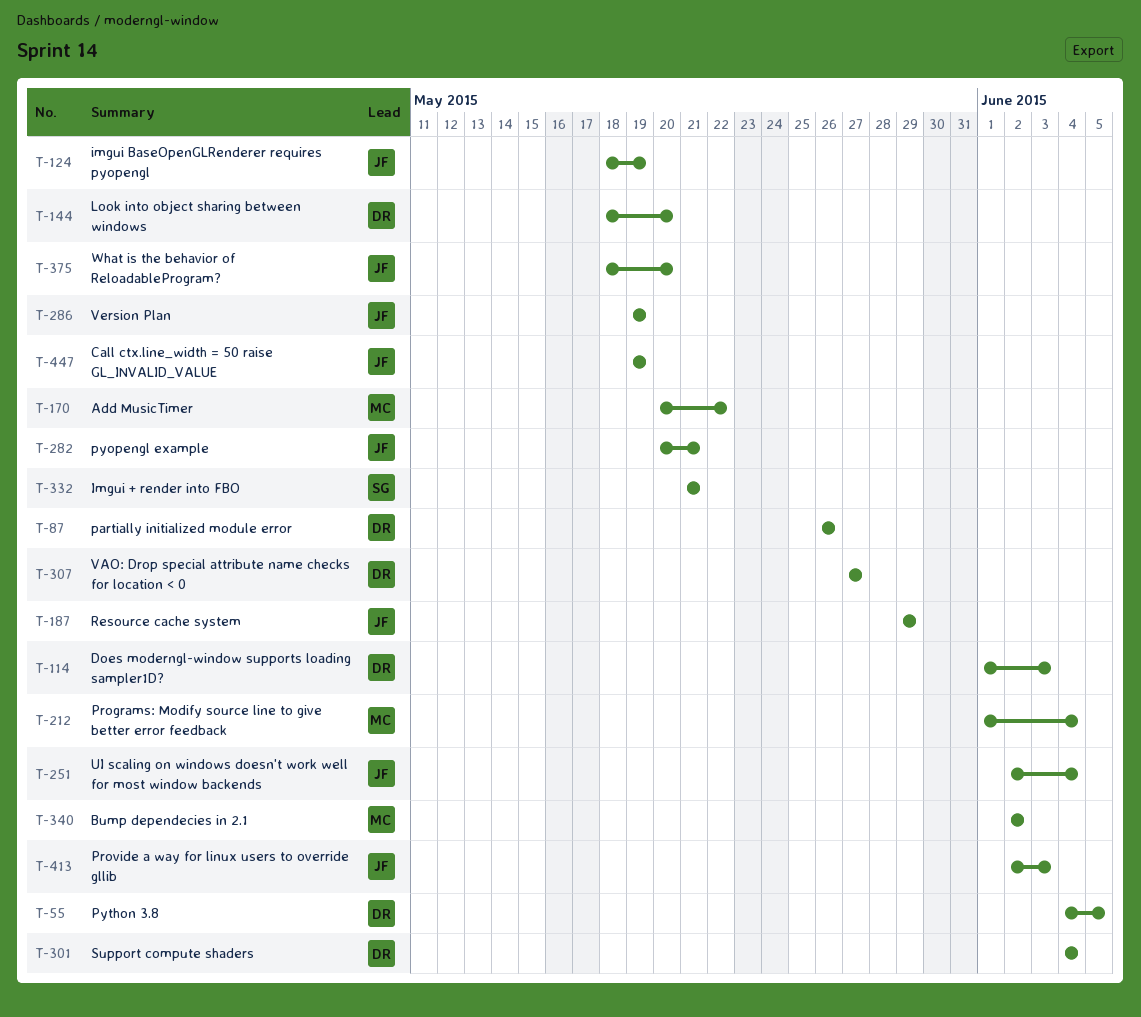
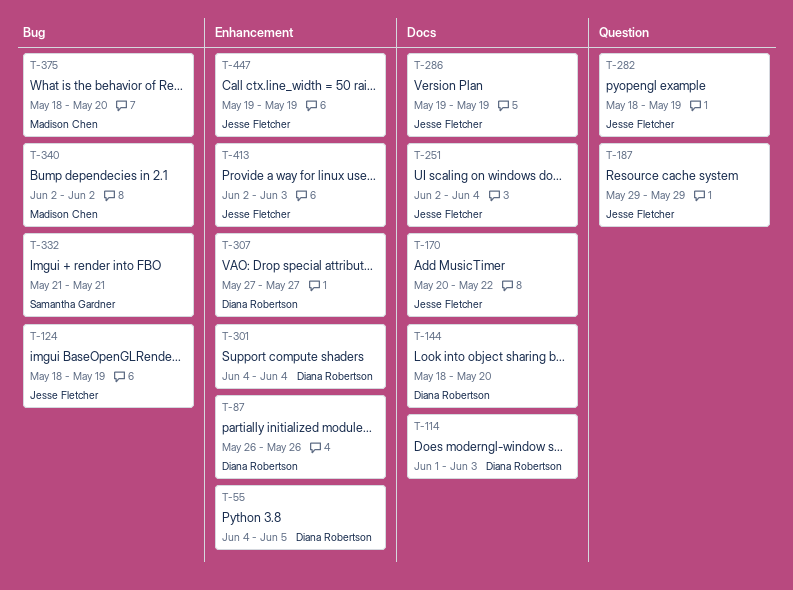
T-170, owner: Madison Chen -> Jesse Fletcher
T-212: present -> none
T-282, start: May 20 -> May 18
T-282, due: May 21 -> May 19
T-375, owner: Jesse Fletcher -> Madison Chen

